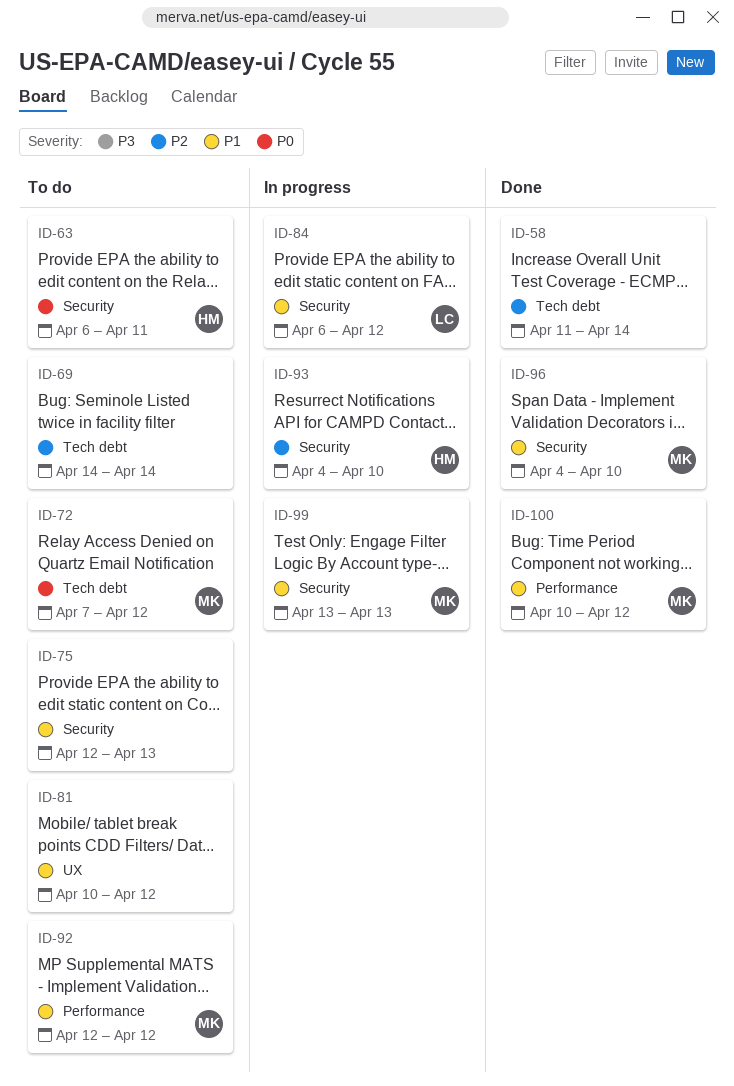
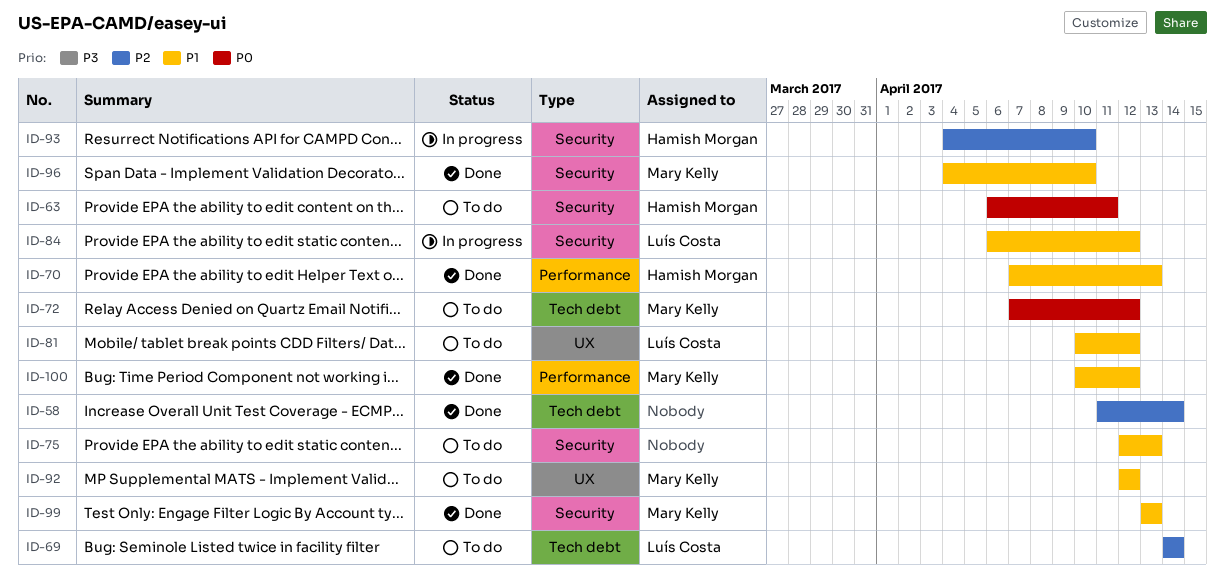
ID-69, owner: none -> Luís Costa
ID-70: none -> present
ID-81, owner: none -> Luís Costa
ID-92, label: Performance -> UX
ID-99, status: In progress -> Done

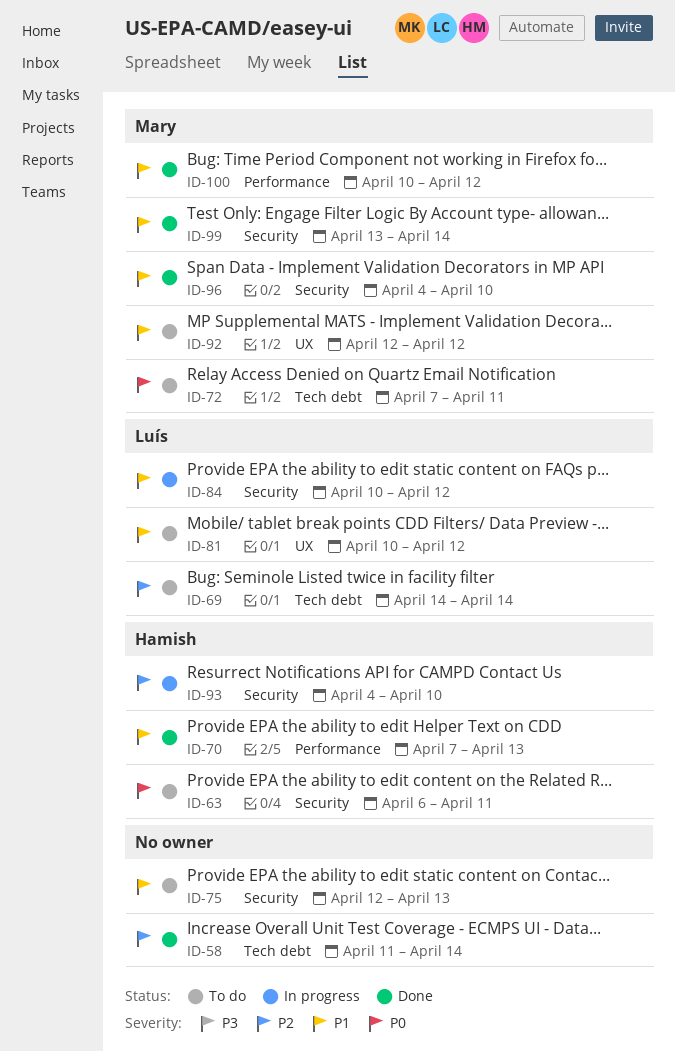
ID-72, due: Apr 12 -> Apr 11
ID-84, start: Apr 6 -> Apr 10
ID-99, due: Apr 13 -> Apr 14

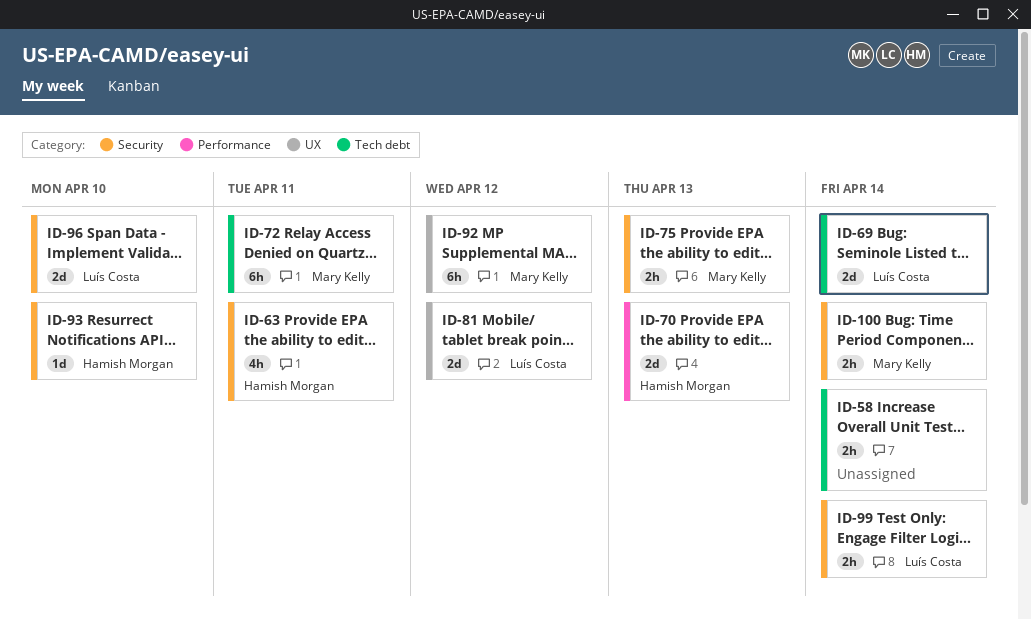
ID-75, owner: none -> Mary Kelly
ID-84: present -> none
ID-96, owner: Mary Kelly -> Luís Costa
ID-99, owner: Mary Kelly -> Luís Costa
ID-100, label: Performance -> Security
ID-100, due: Apr 12 -> Apr 14

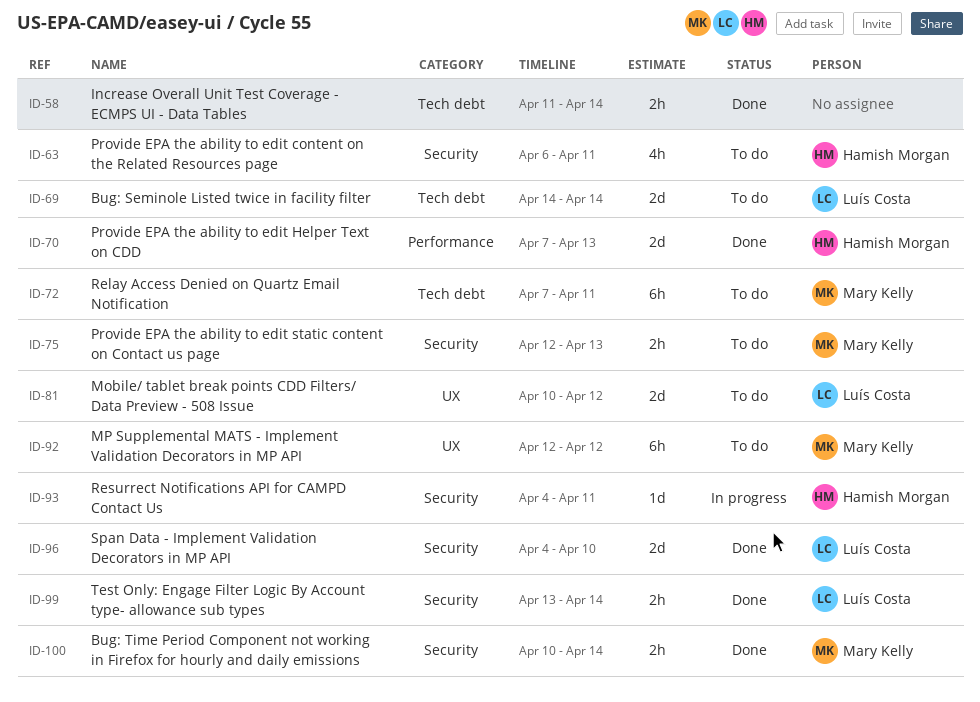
ID-93, due: Apr 10 -> Apr 11

